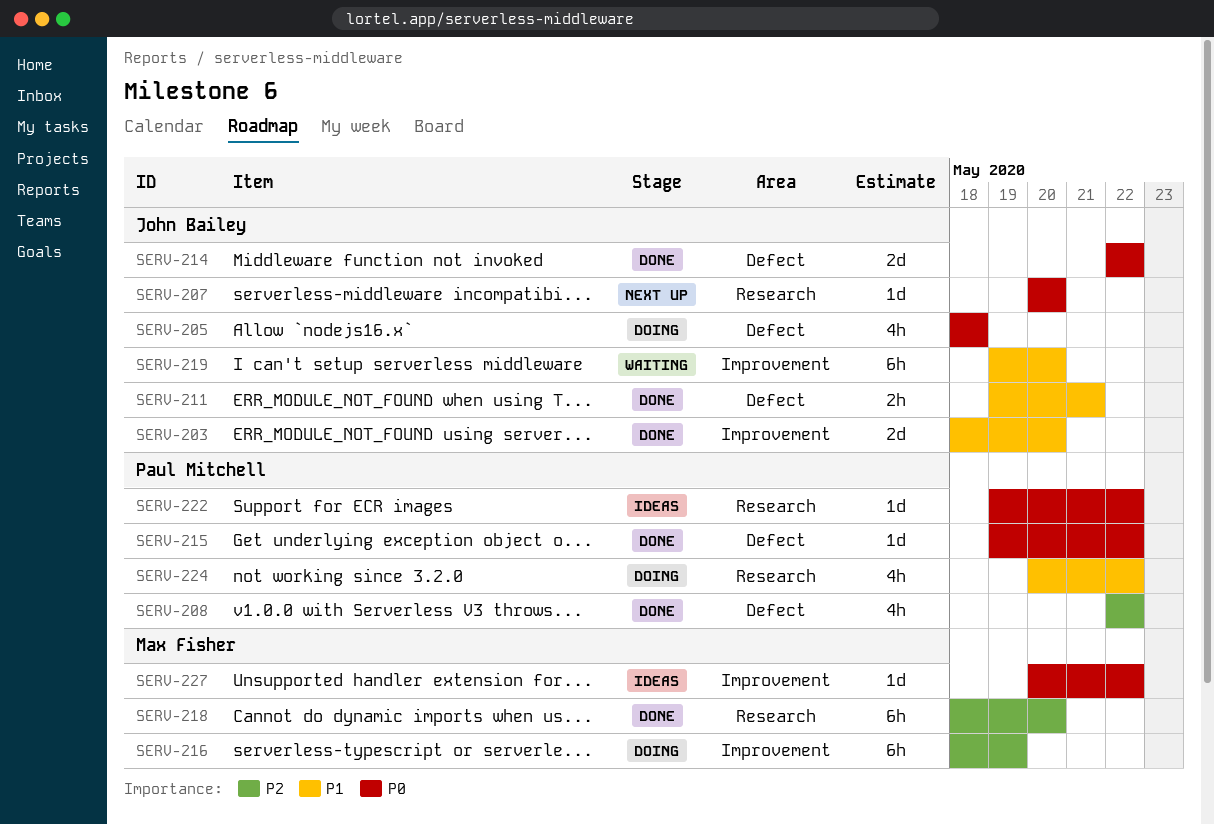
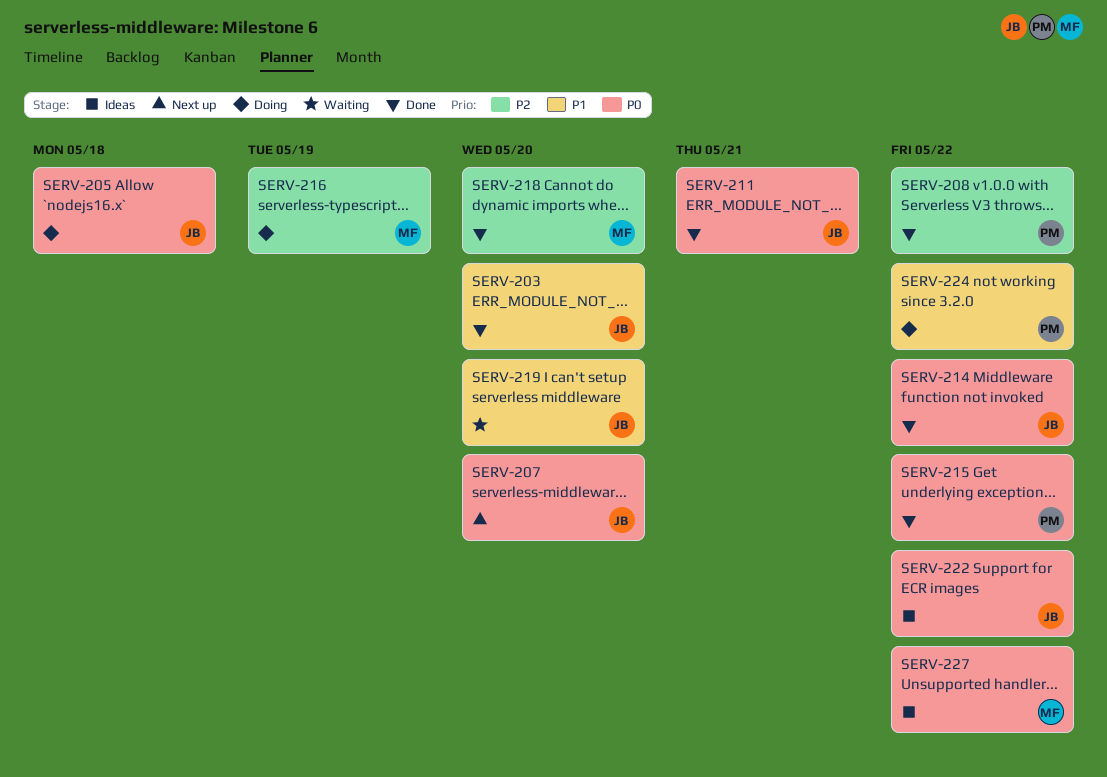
SERV-211, priority: P1 -> P0
SERV-222, owner: Paul Mitchell -> John Bailey

